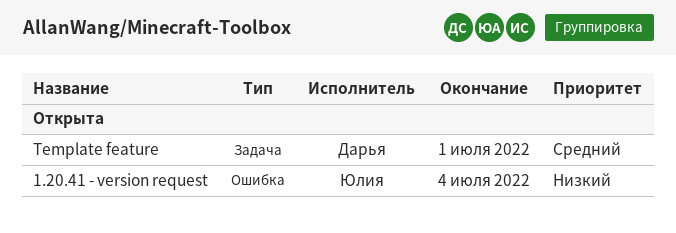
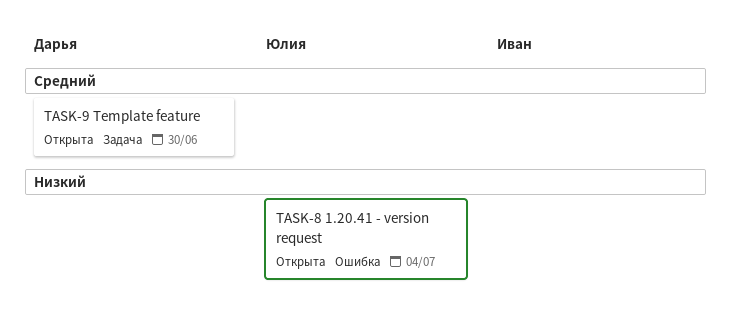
Template feature, due: Jul 1 -> Jun 30

